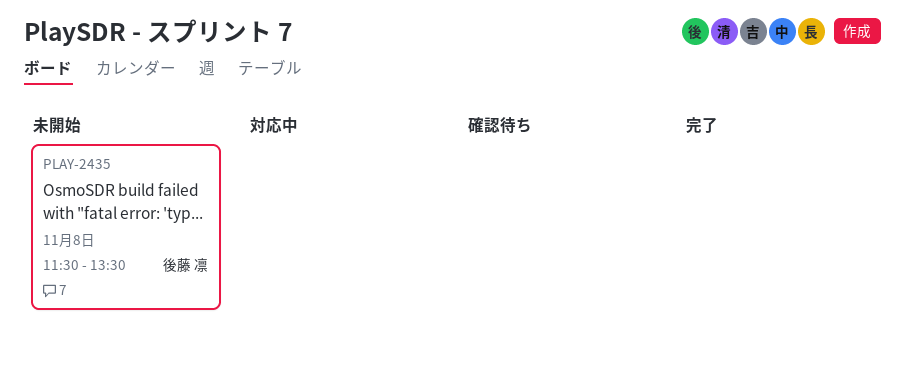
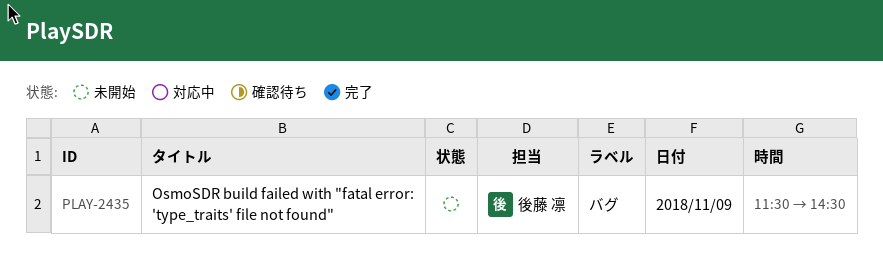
PLAY-2435, day: Nov 8 -> Nov 9
PLAY-2435, ends: 13:30 -> 14:30

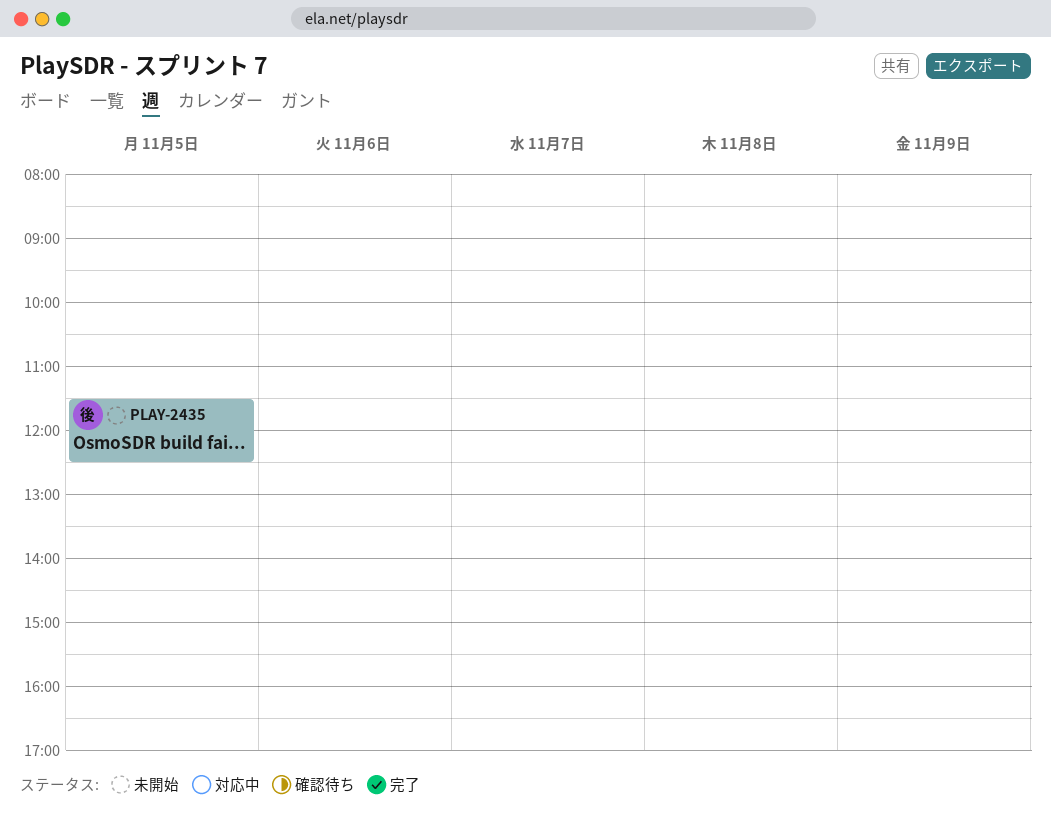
PLAY-2435, day: Nov 9 -> Nov 5
PLAY-2435, ends: 14:30 -> 12:30

